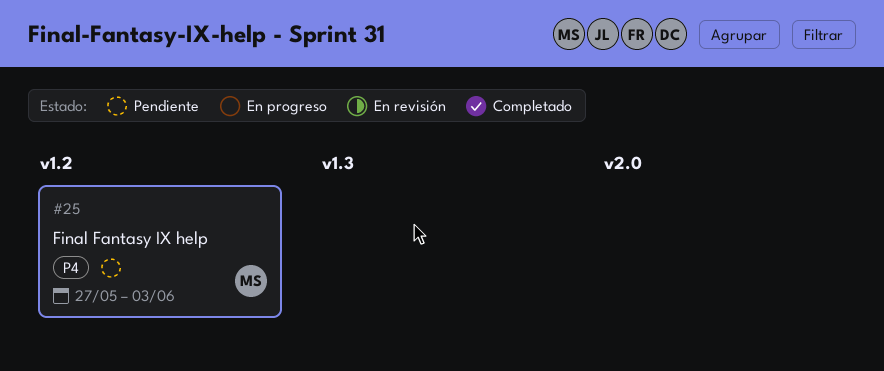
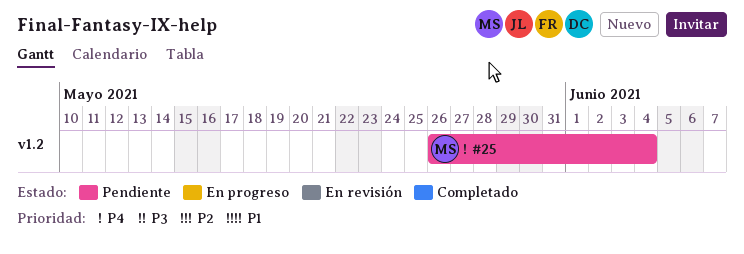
#25, start: May 27 -> May 26
#25, due: Jun 3 -> Jun 4

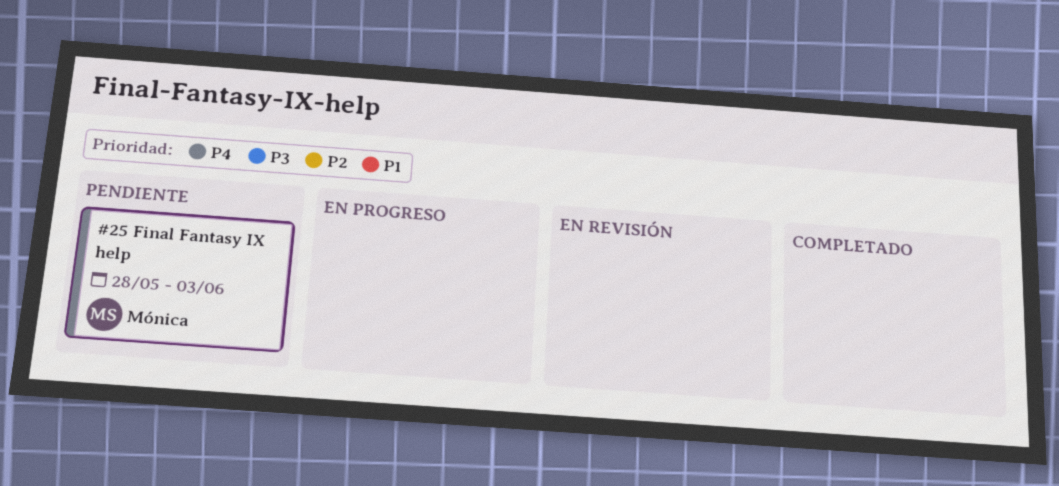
#25, start: May 26 -> May 28
#25, due: Jun 4 -> Jun 3

